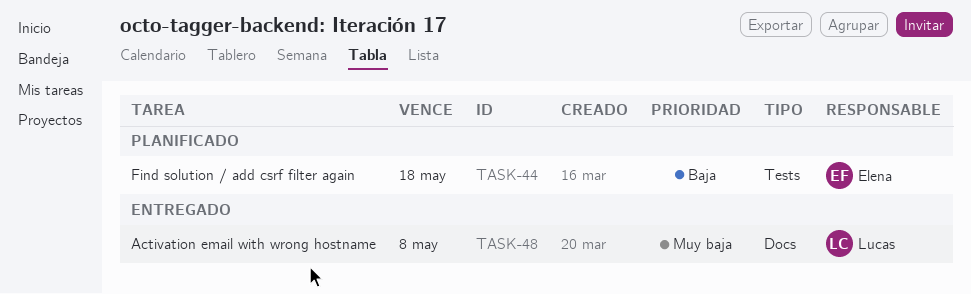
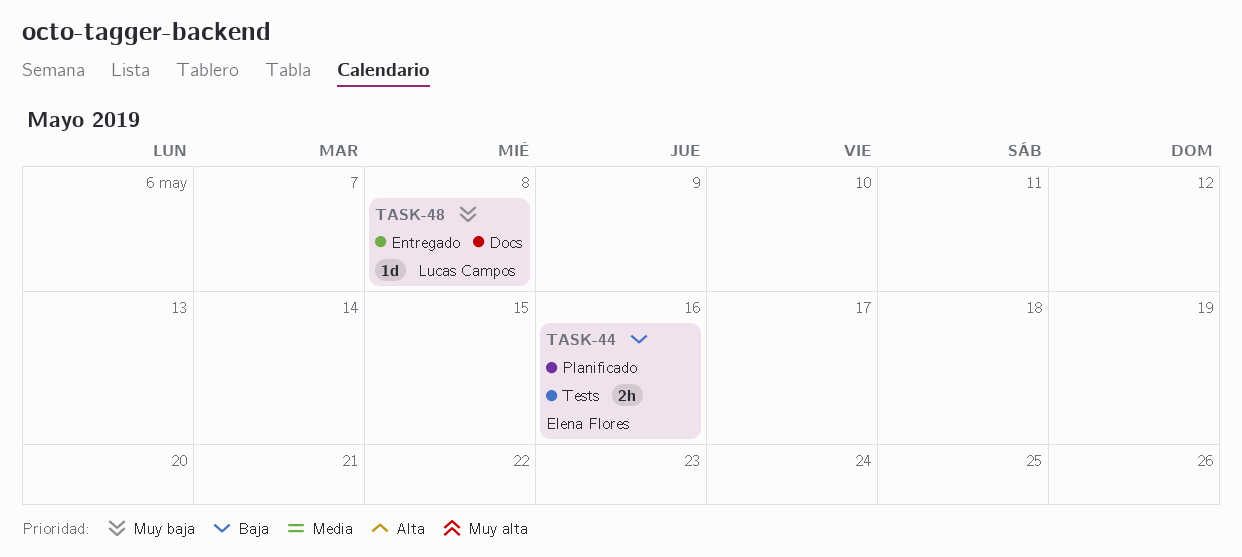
TASK-44, due: May 18 -> May 16

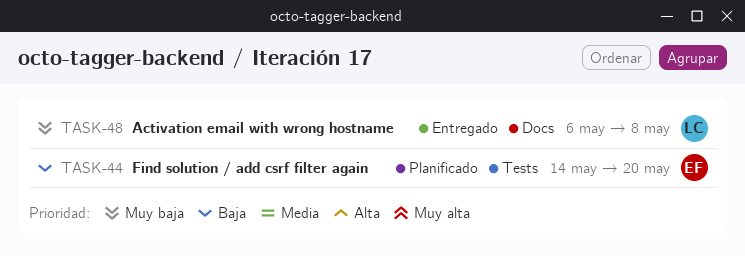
TASK-44, due: May 16 -> May 20

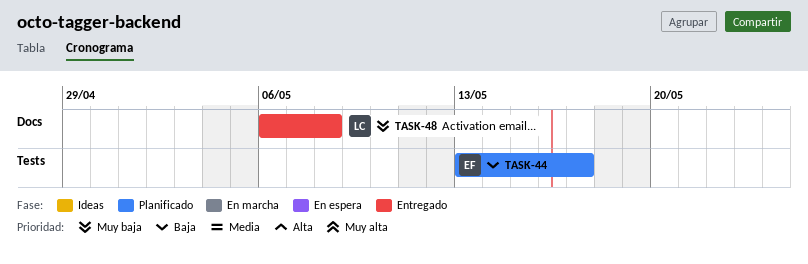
TASK-44, start: May 14 -> May 13
TASK-44, due: May 20 -> May 17

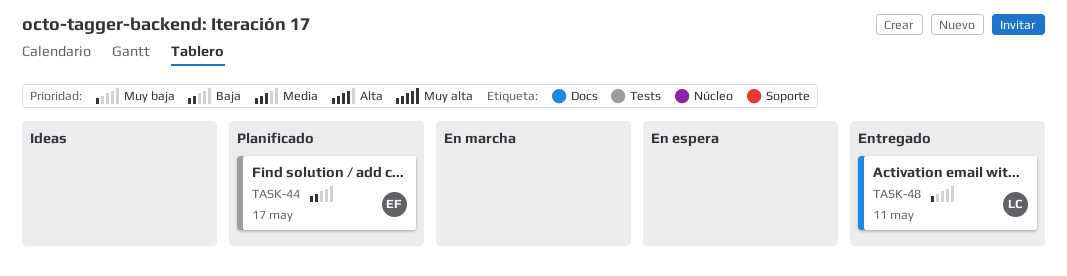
TASK-48, due: May 8 -> May 11

